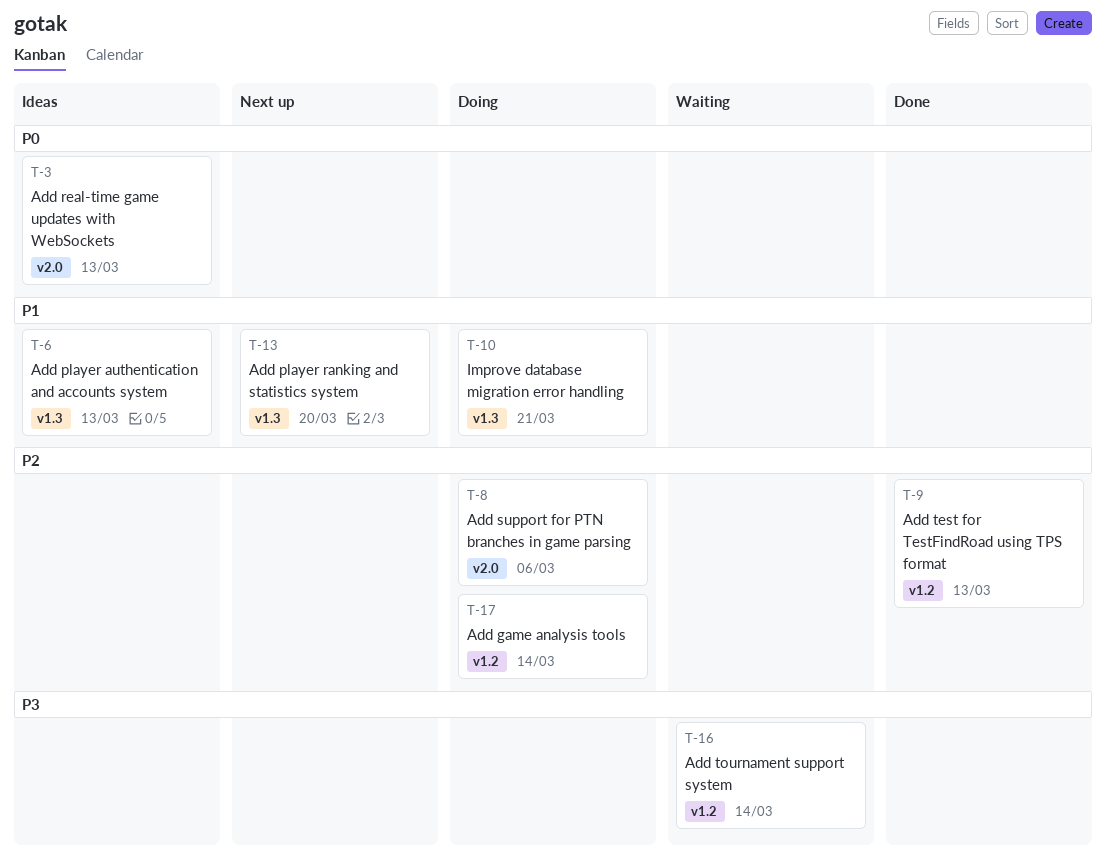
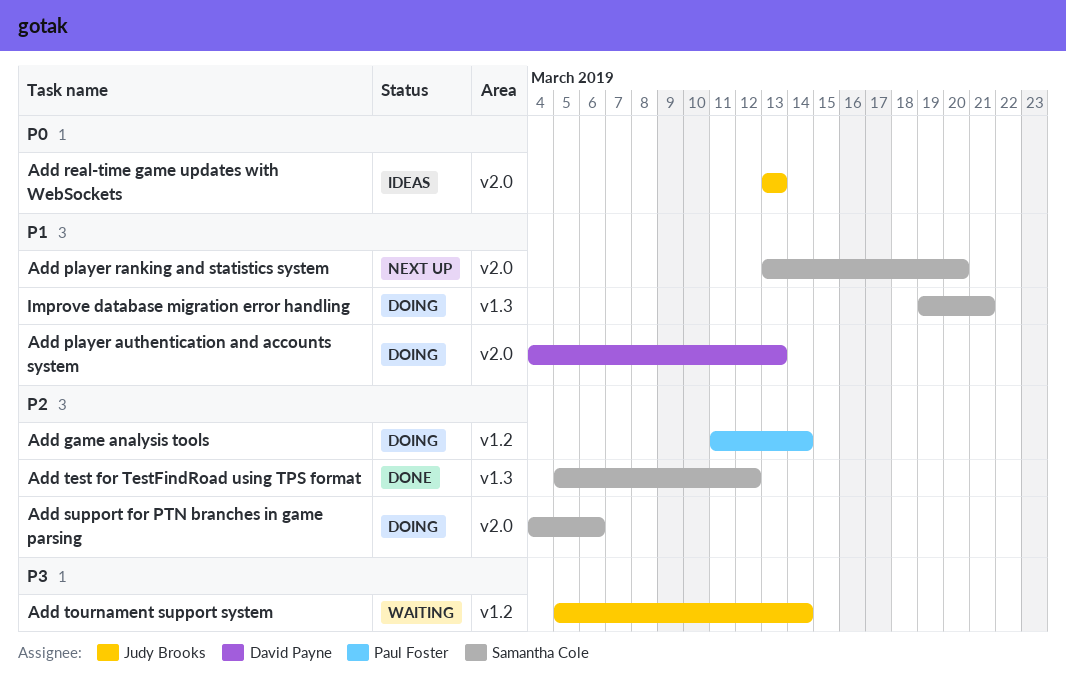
Add player authentication and accounts system, status: Ideas -> Doing
Add player authentication and accounts system, label: v1.3 -> v2.0
Add player ranking and statistics system, label: v1.3 -> v2.0
Add test for TestFindRoad using TPS format, label: v1.2 -> v1.3
Add test for TestFindRoad using TPS format, due: Mar 13 -> Mar 12

